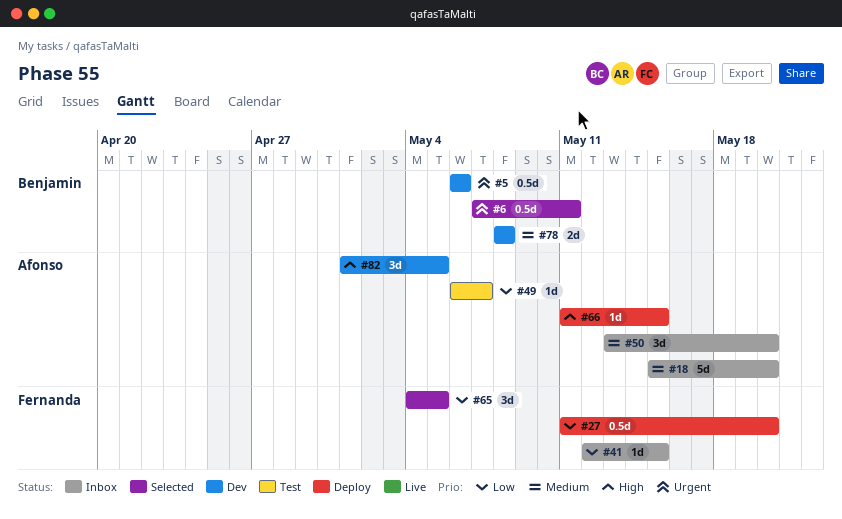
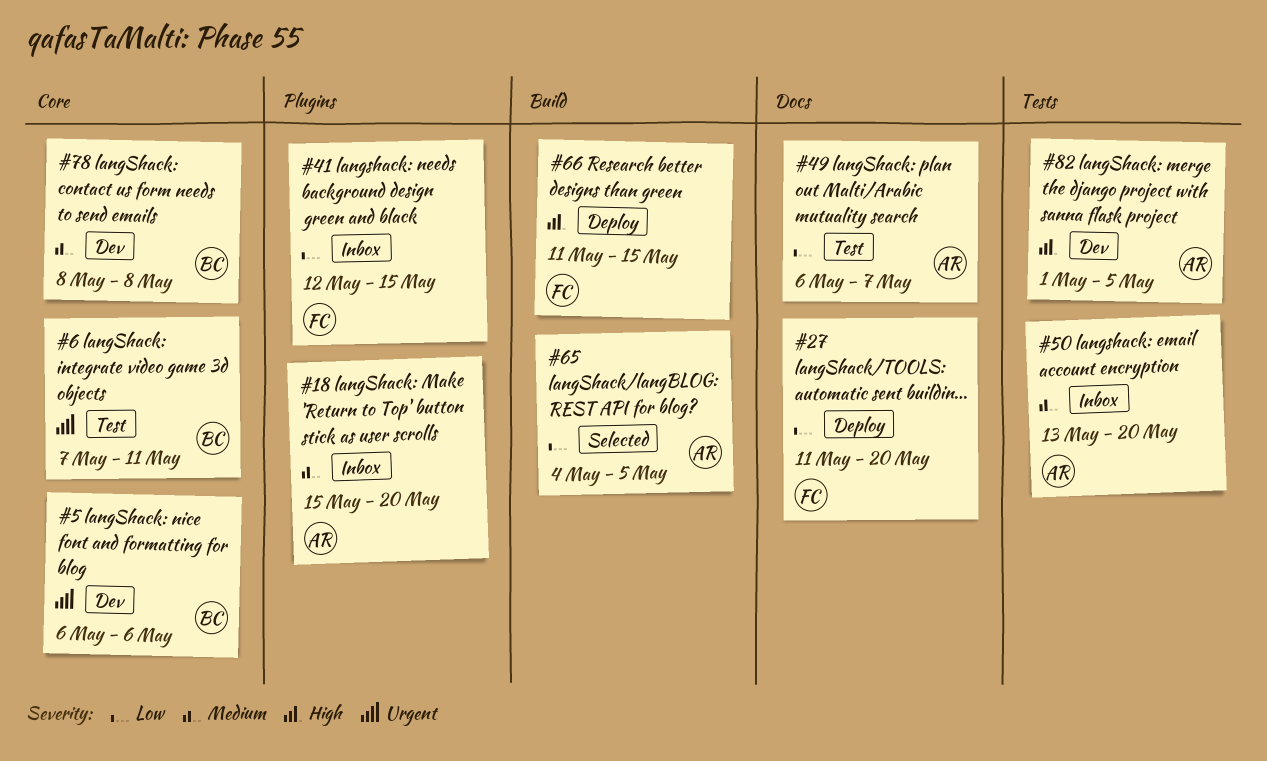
#6, status: Selected -> Test
#65, owner: Fernanda -> Afonso
#66, owner: Afonso -> Fernanda

